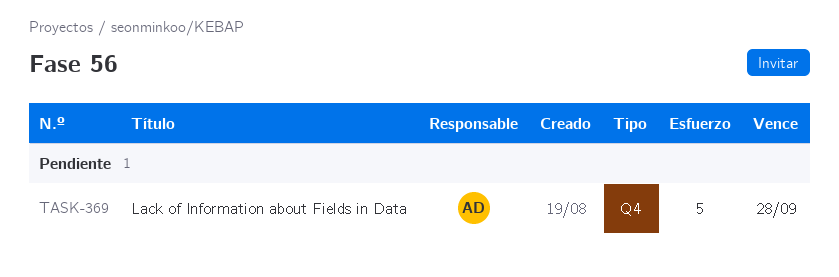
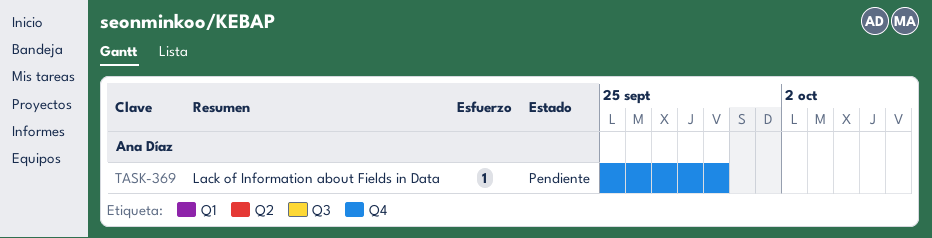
TASK-369, estimate: 5 -> 1
TASK-369, due: Sep 28 -> Sep 29

